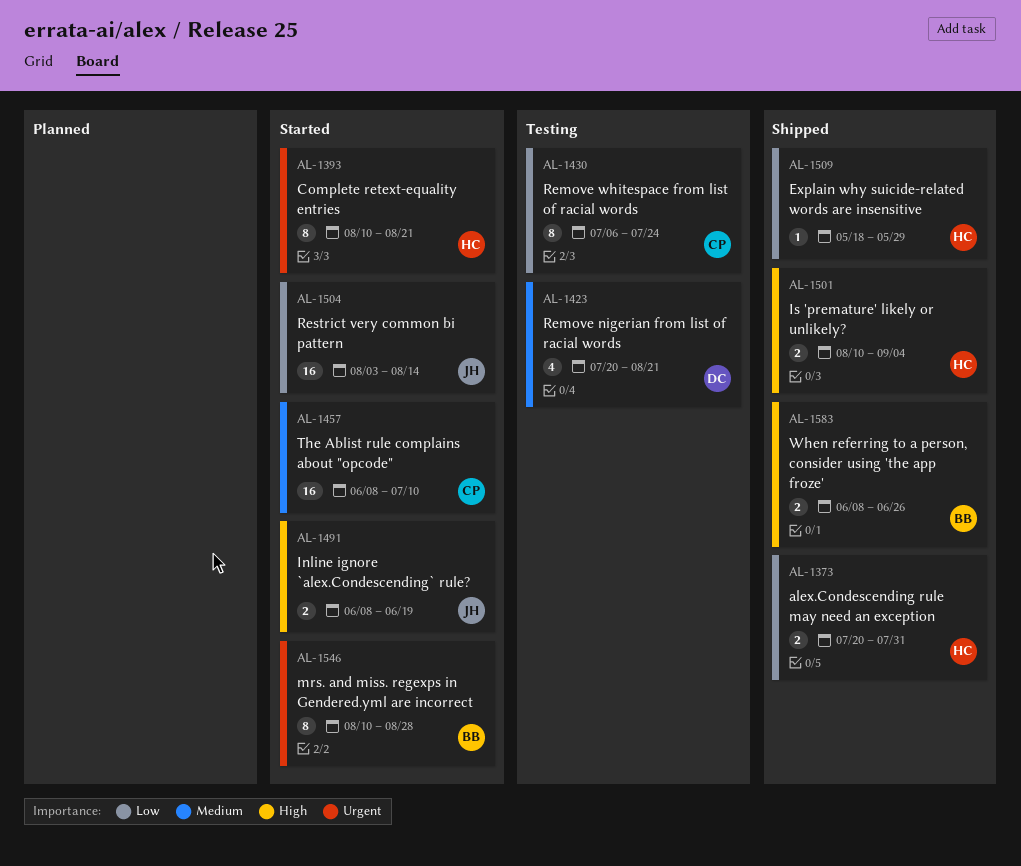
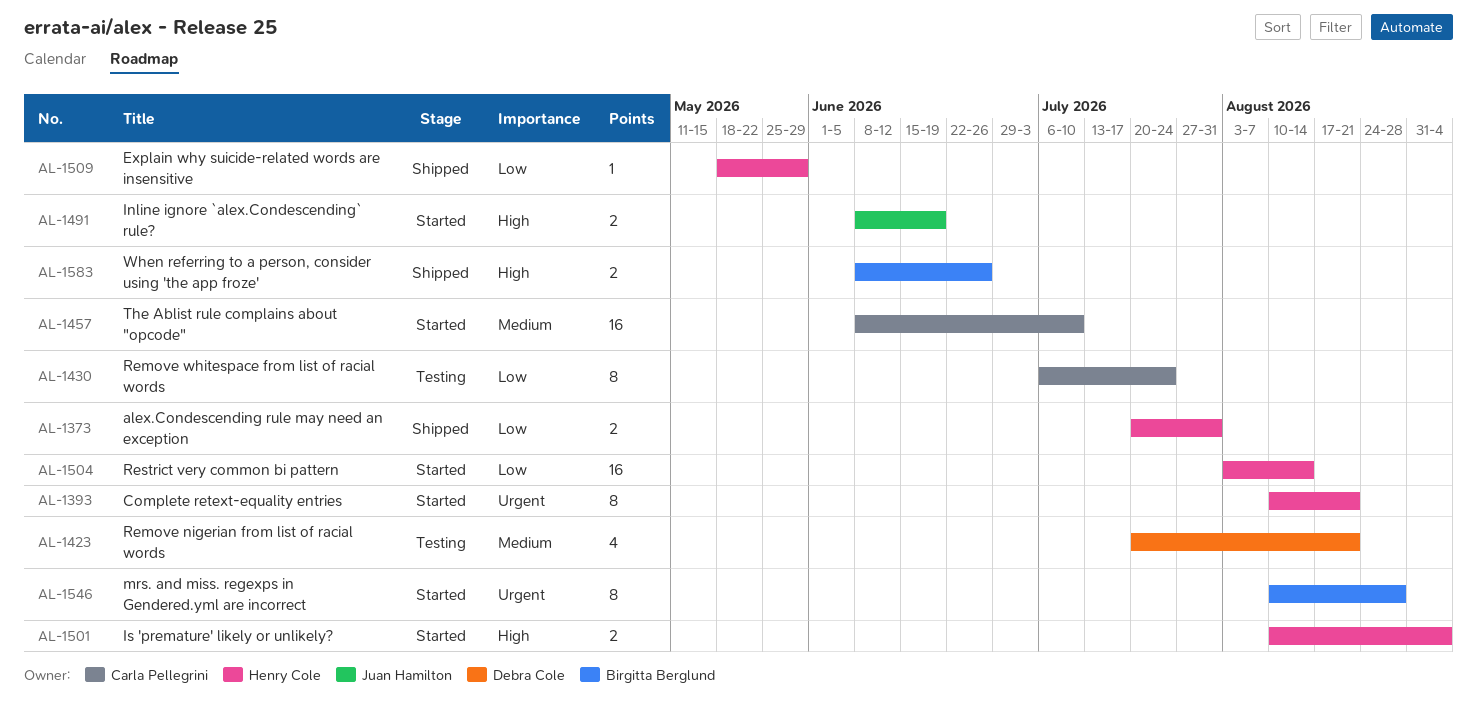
AL-1501, status: Shipped -> Started
AL-1504, owner: Juan Hamilton -> Henry Cole

